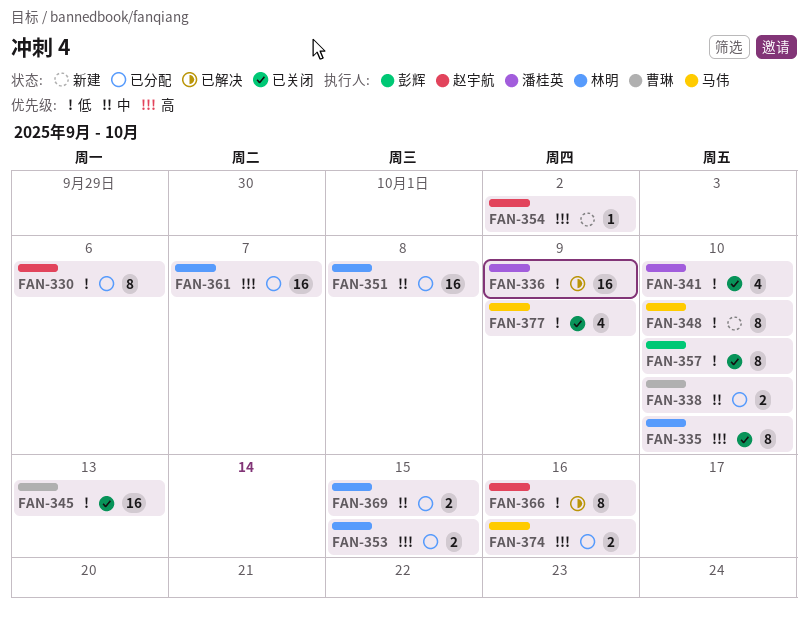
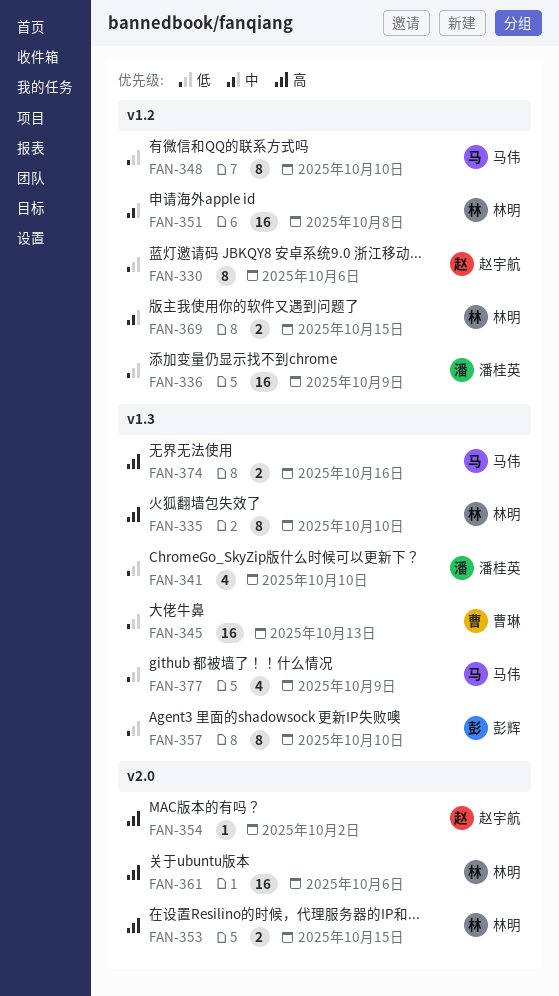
FAN-338: present -> none
FAN-361, due: Oct 7 -> Oct 6
FAN-366: present -> none

